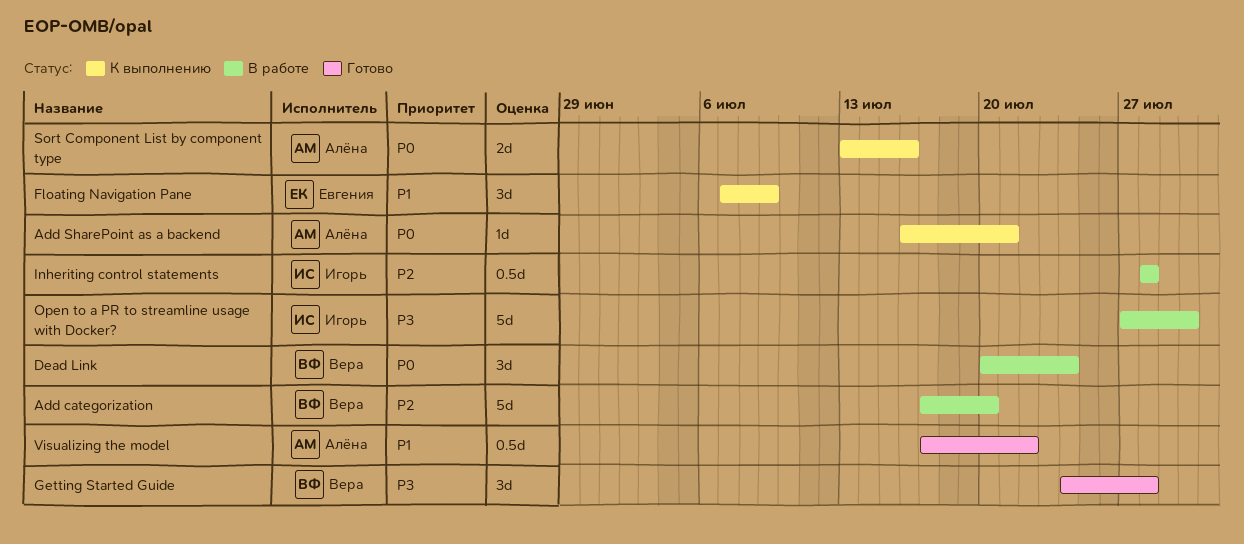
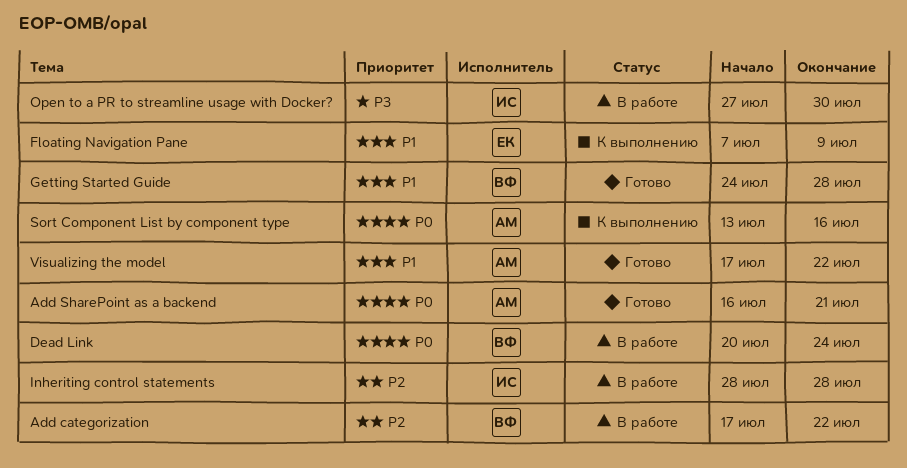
Add categorization, due: Jul 20 -> Jul 22
Add SharePoint as a backend, status: К выполнению -> Готово
Getting Started Guide, priority: P3 -> P1

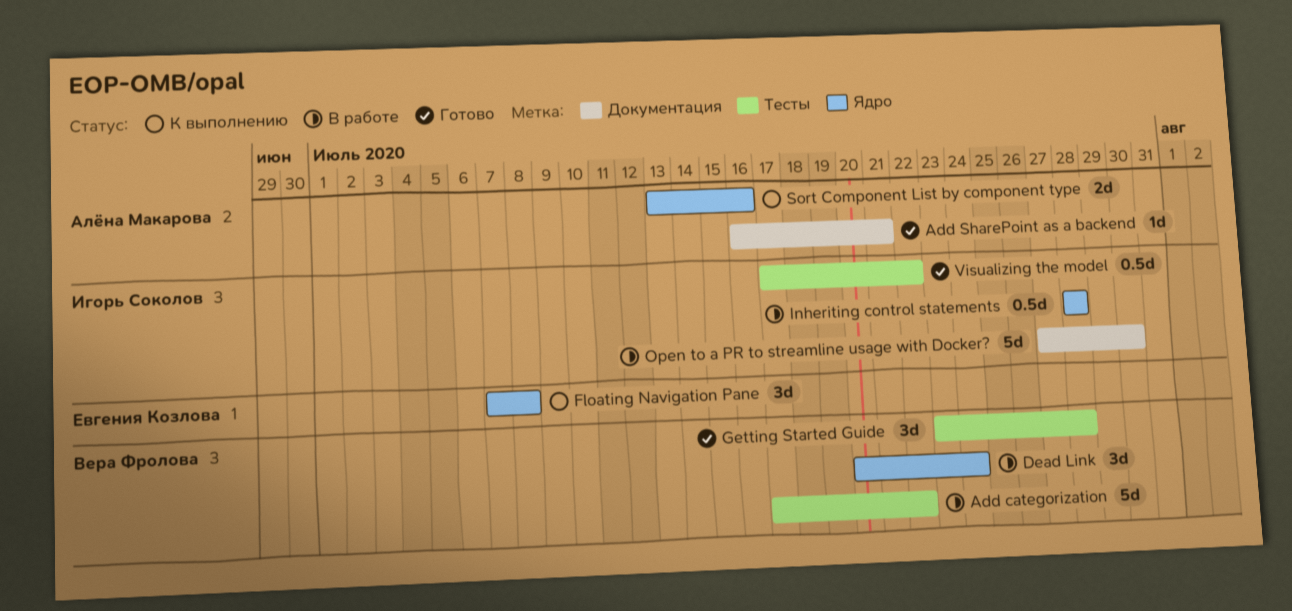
Floating Navigation Pane, due: Jul 9 -> Jul 8
Getting Started Guide, start: Jul 24 -> Jul 23
Visualizing the model, owner: Алёна Макарова -> Игорь Соколов

